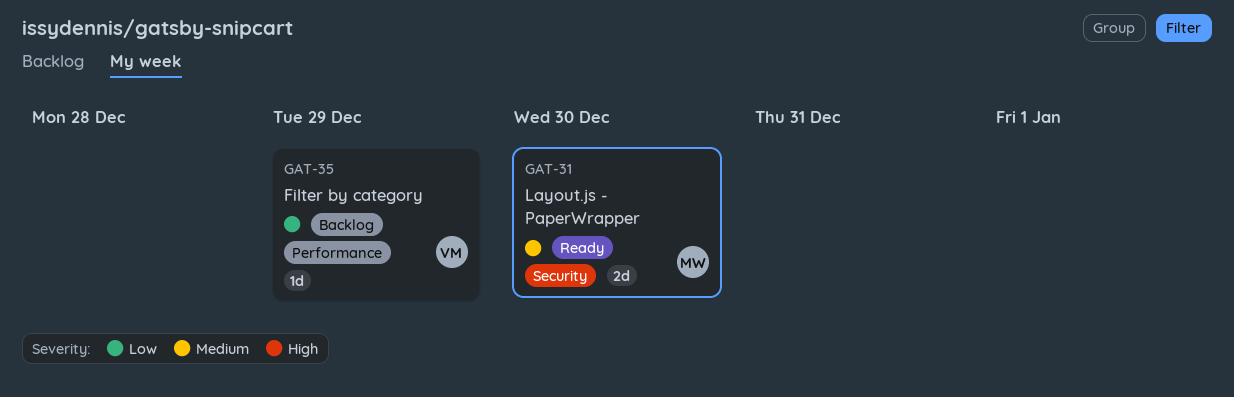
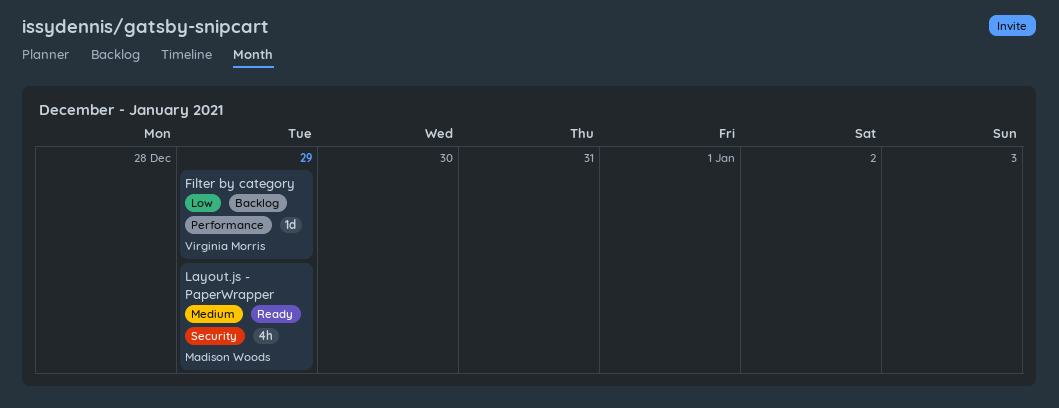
Layout.js - PaperWrapper, estimate: 2d -> 4h
Layout.js - PaperWrapper, due: Dec 30 -> Dec 29

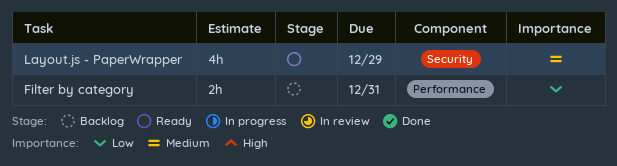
Filter by category, estimate: 1d -> 2h
Filter by category, due: Dec 29 -> Dec 31

